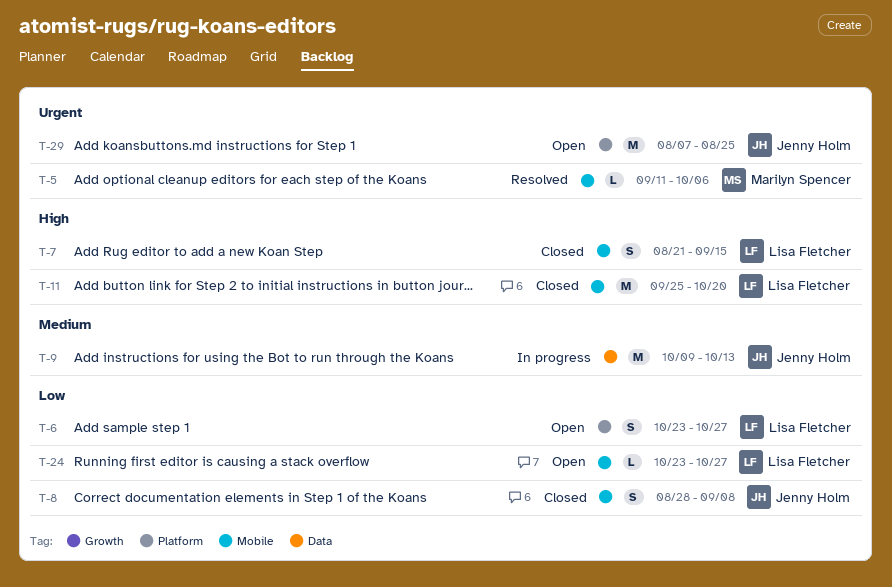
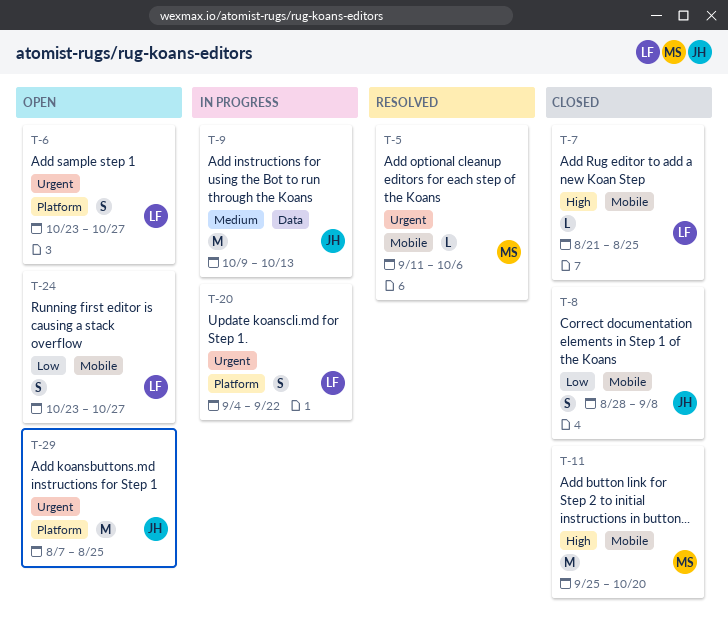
T-6, priority: Low -> Urgent
T-7, estimate: S -> L
T-7, due: Sep 15 -> Aug 25
T-11, owner: Lisa Fletcher -> Marilyn Spencer
T-20: none -> present
T-24, estimate: L -> S

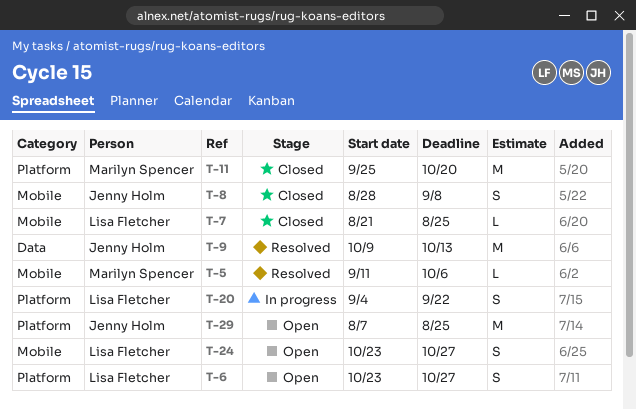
T-9, status: In progress -> Resolved
T-11, label: Mobile -> Platform

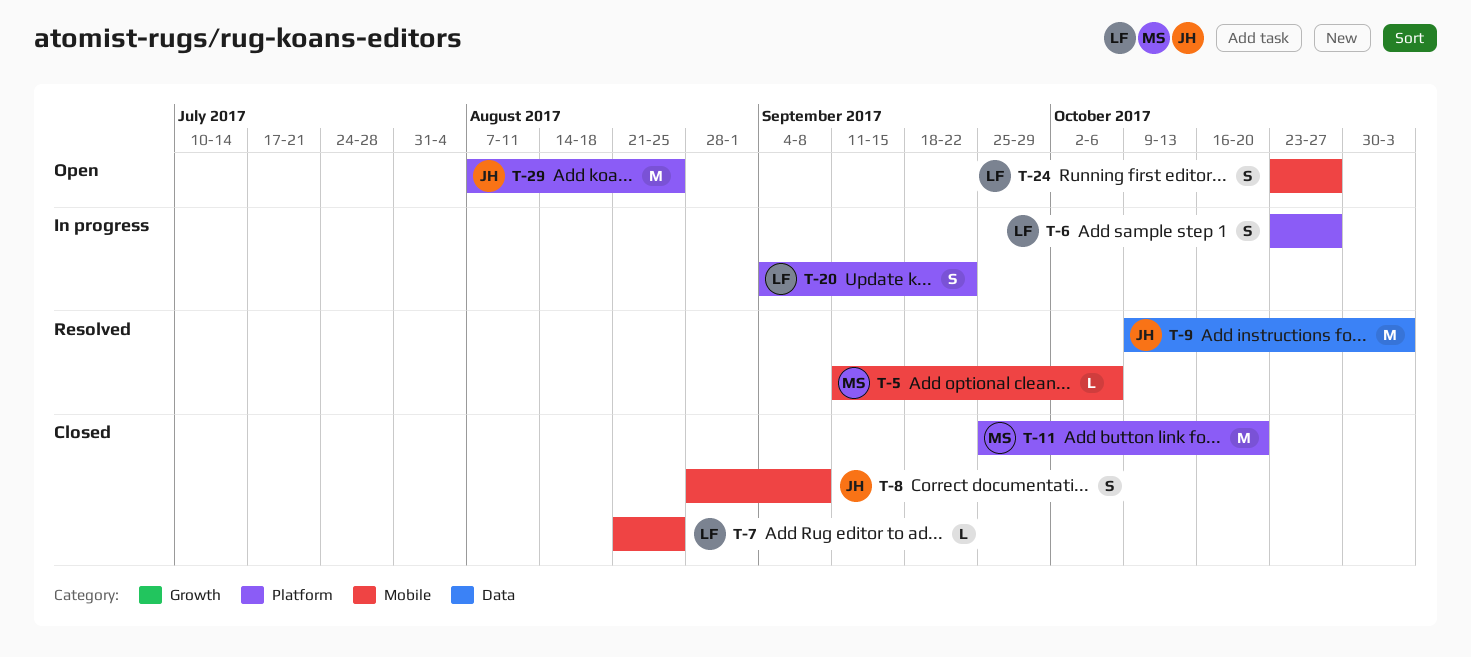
T-6, status: Open -> In progress
T-9, due: Oct 13 -> Nov 3

